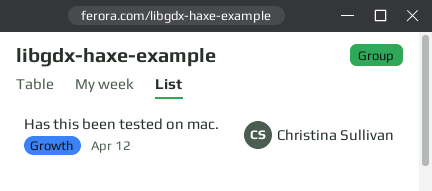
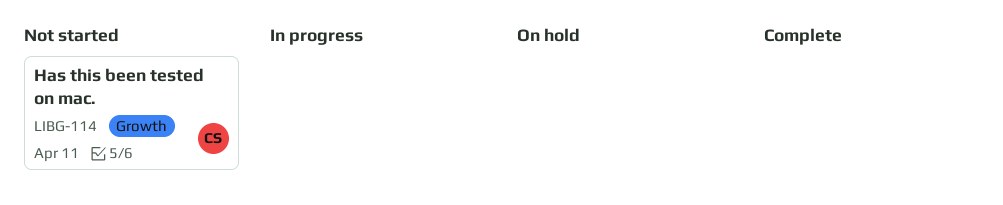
Has this been tested on mac., due: Apr 12 -> Apr 11

